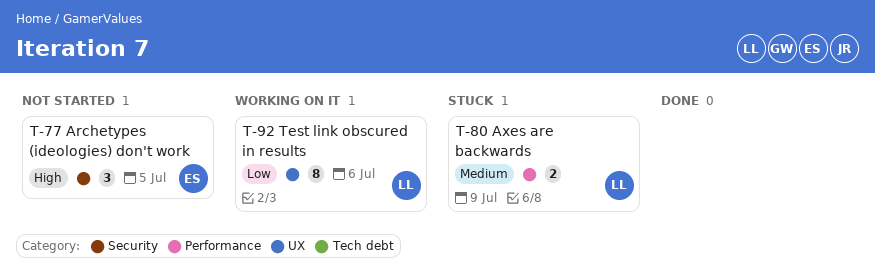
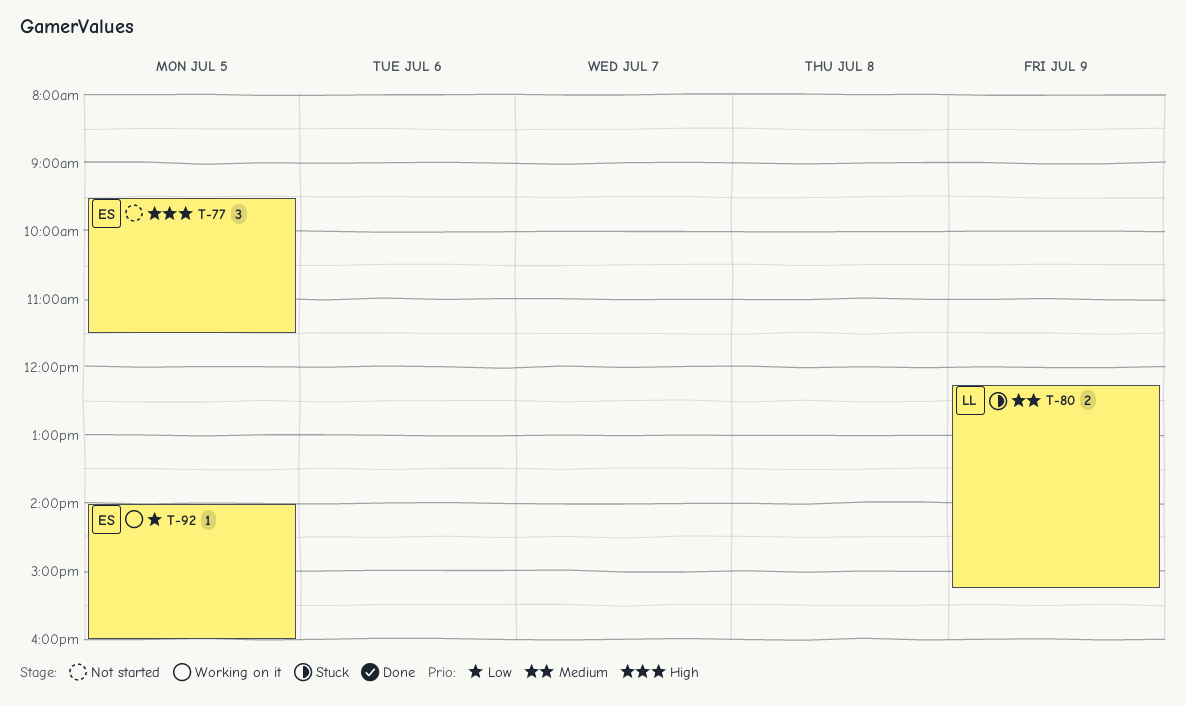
T-92, owner: LL -> ES
T-92, estimate: 8 -> 1
T-92, day: Jul 6 -> Jul 5

